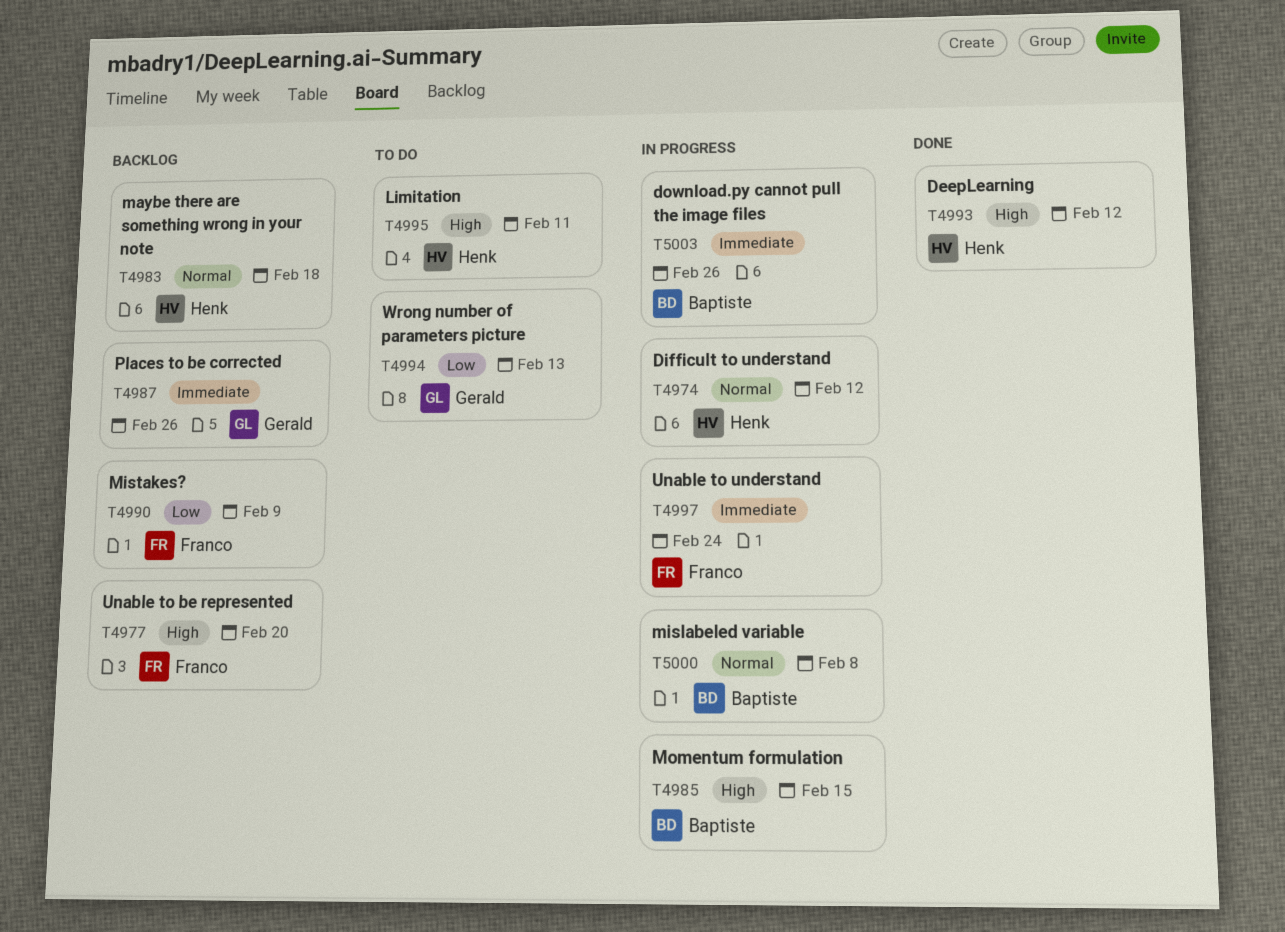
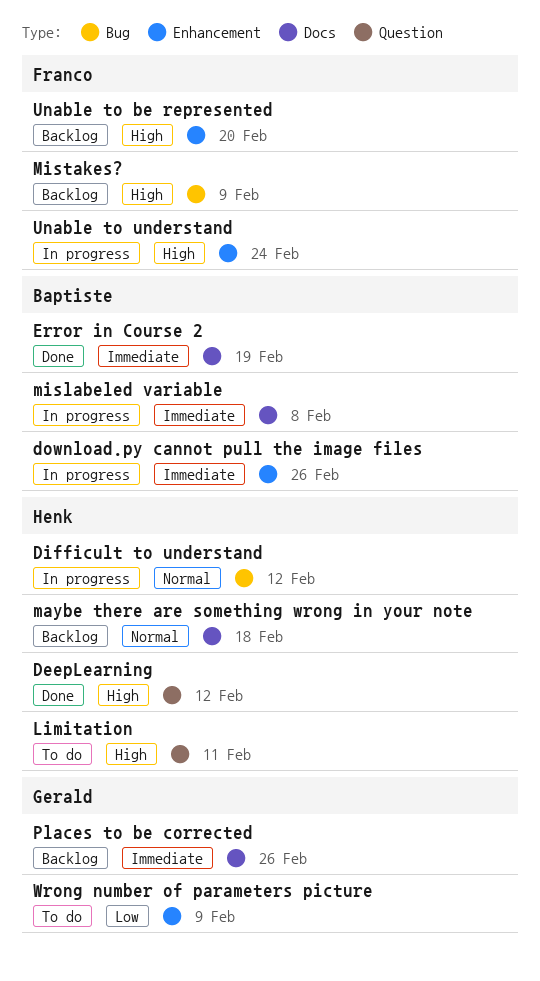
Error in Course 2: none -> present
mislabeled variable, priority: Normal -> Immediate
Mistakes?, priority: Low -> High
Momentum formulation: present -> none
Unable to understand, priority: Immediate -> High
Wrong number of parameters picture, due: Feb 13 -> Feb 9

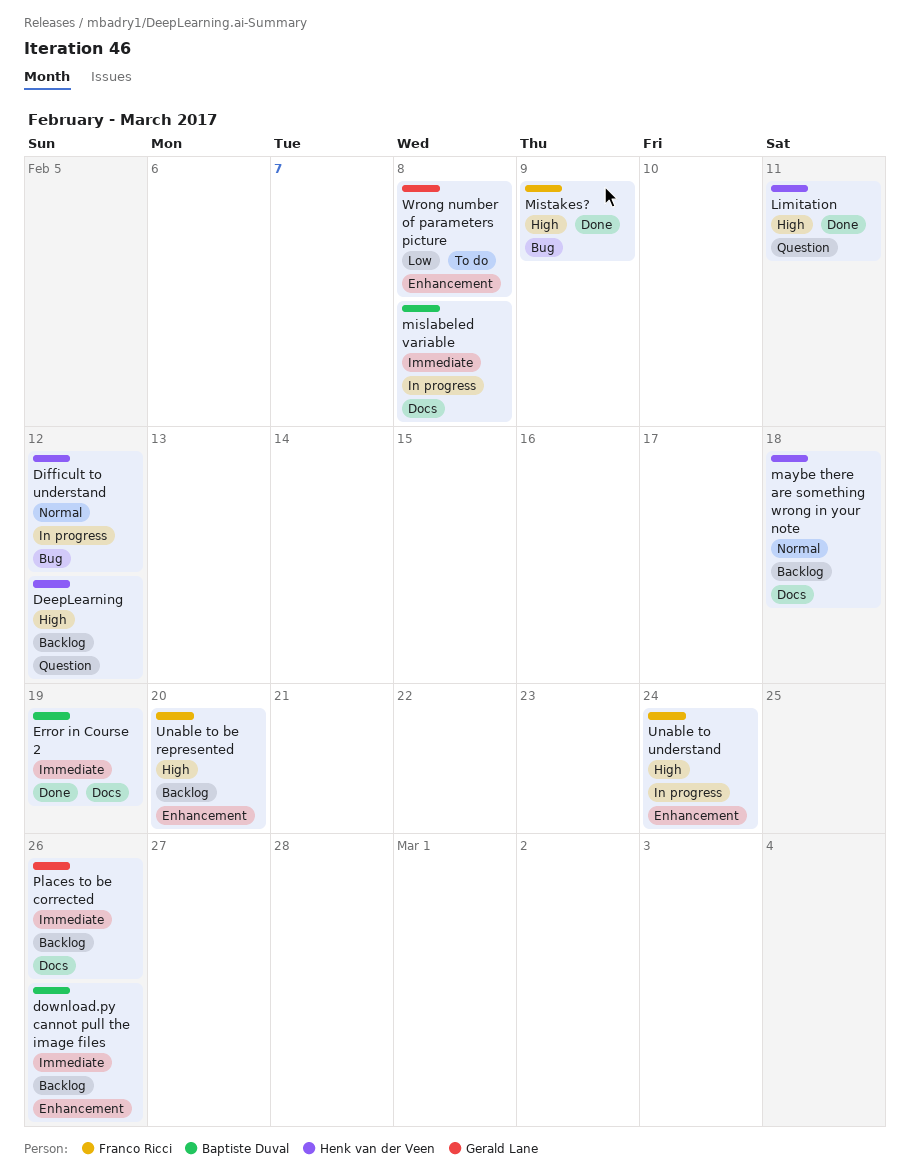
DeepLearning, status: Done -> Backlog
download.py cannot pull the image files, status: In progress -> Backlog
Limitation, status: To do -> Done
Mistakes?, status: Backlog -> Done
Wrong number of parameters picture, due: Feb 9 -> Feb 8

